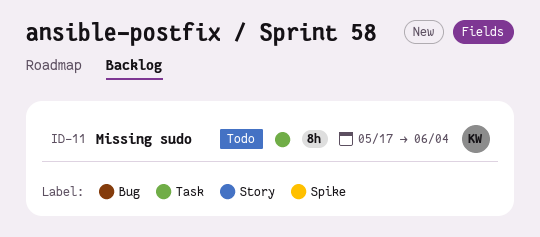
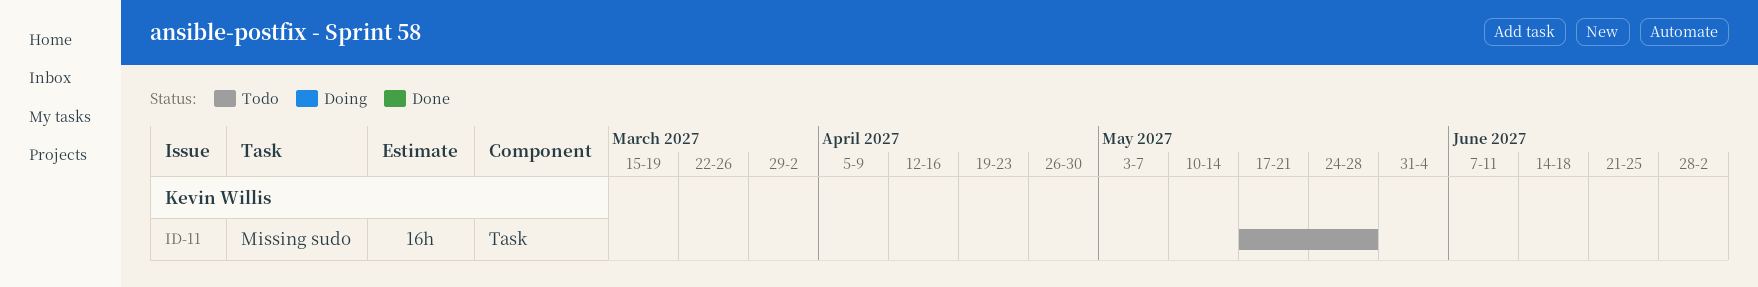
ID-11, estimate: 8h -> 16h
ID-11, due: Jun 4 -> May 28

